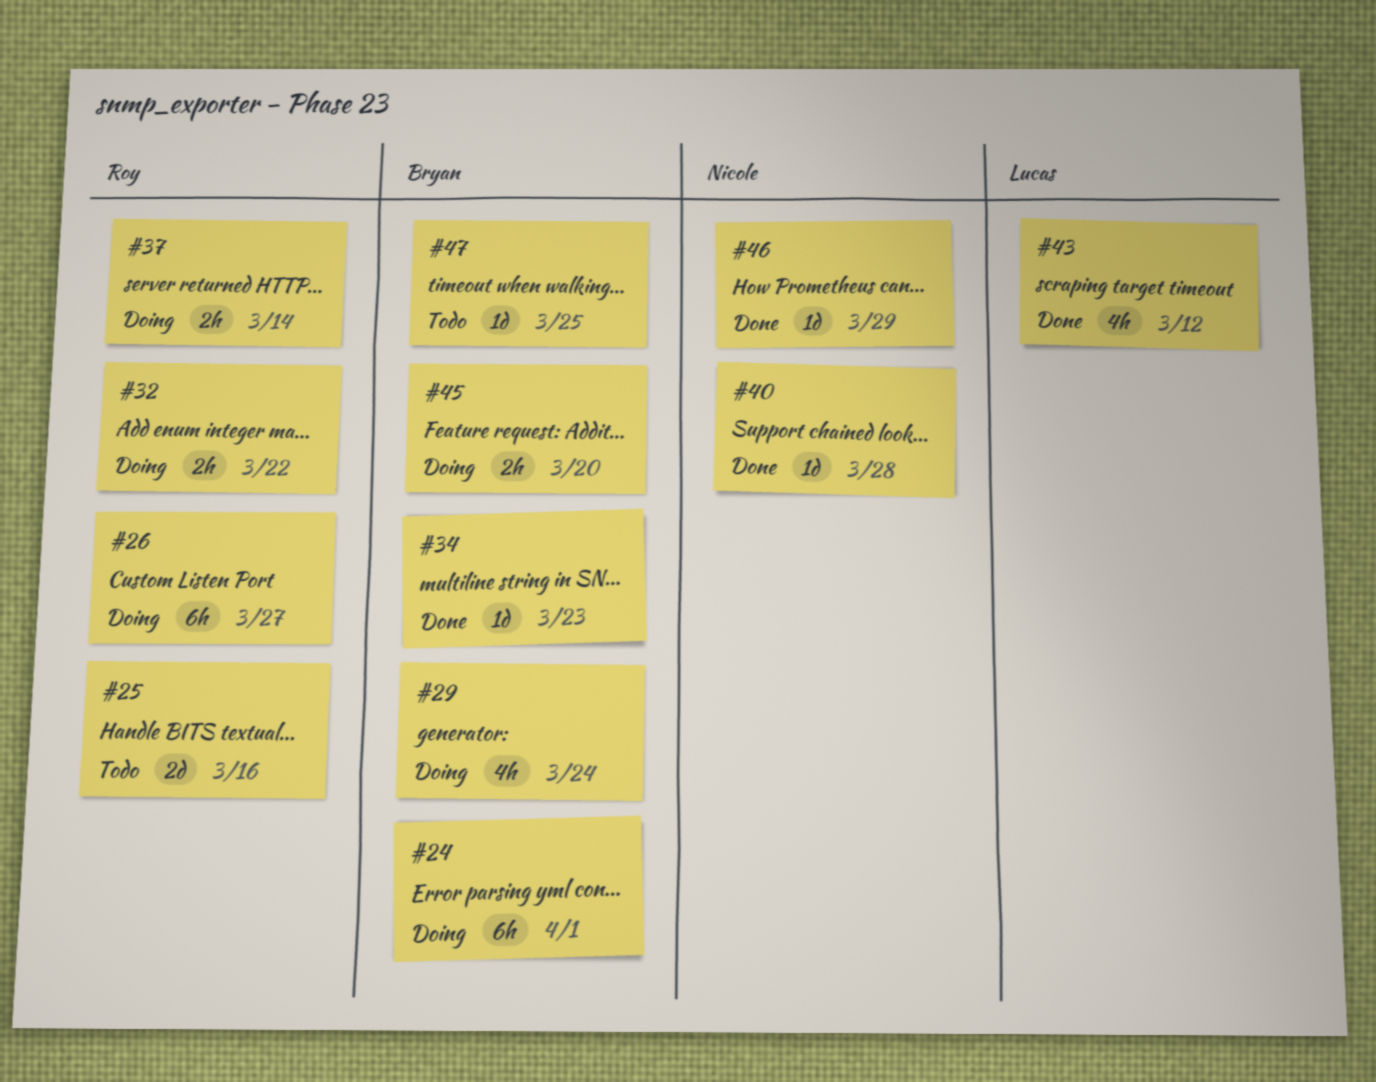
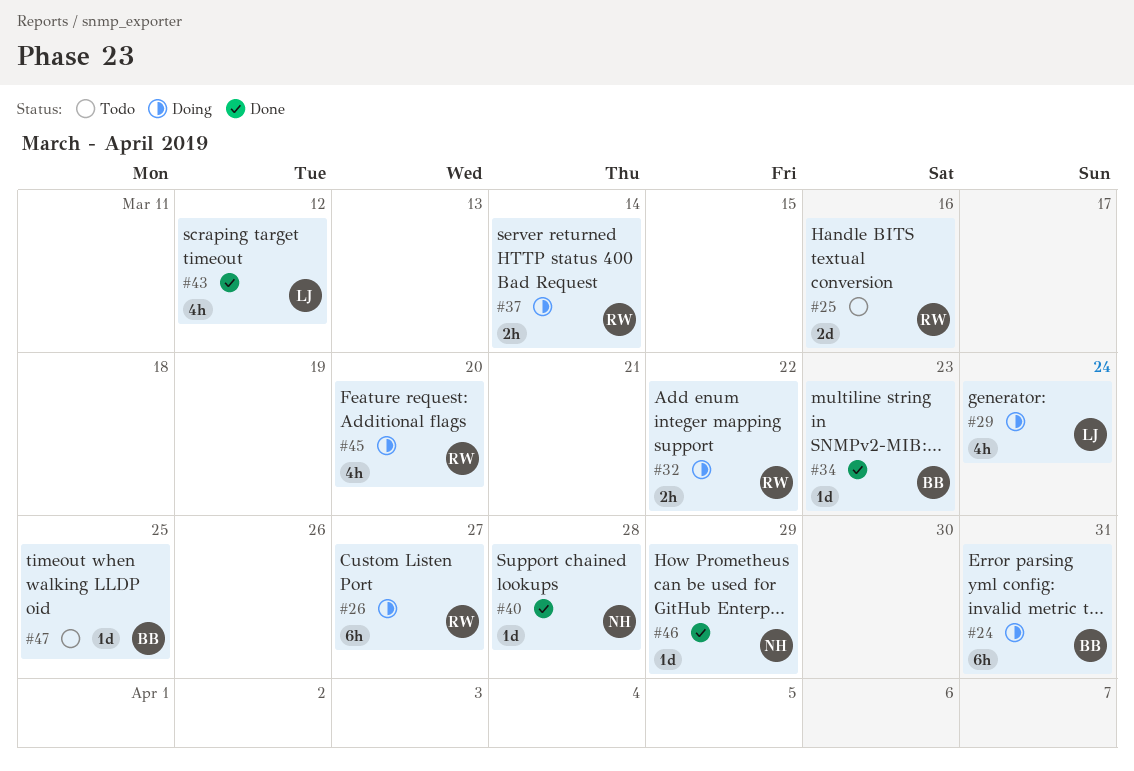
#24, due: Apr 1 -> Mar 31
#29, owner: Bryan -> Lucas
#45, owner: Bryan -> Roy
#45, estimate: 2h -> 4h

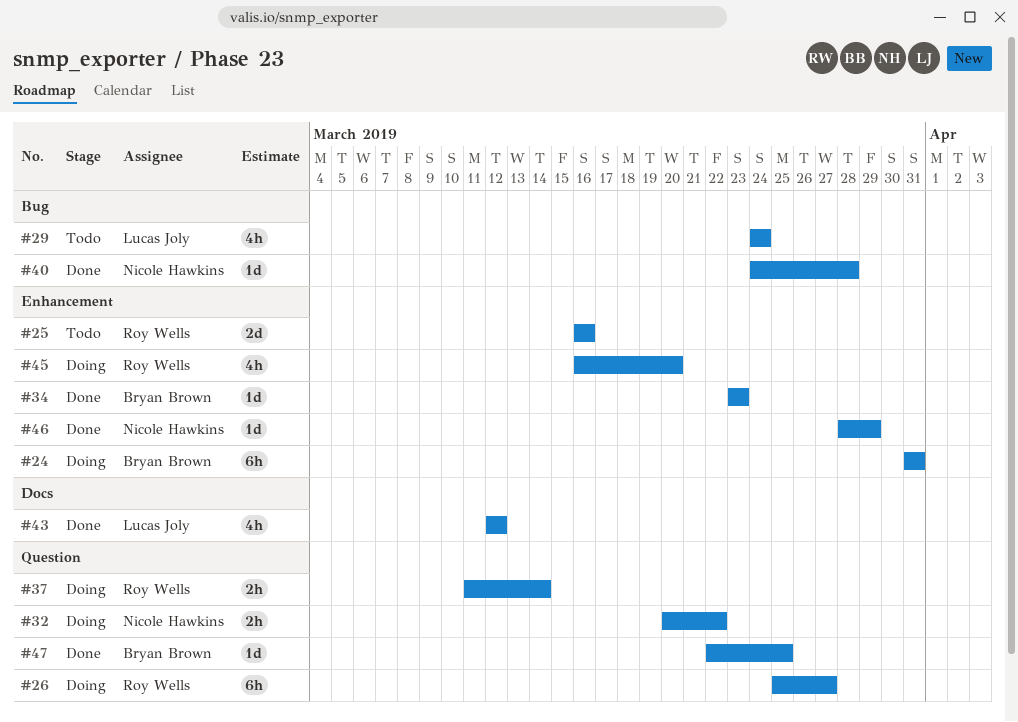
#29, status: Doing -> Todo
#32, owner: Roy Wells -> Nicole Hawkins
#47, status: Todo -> Done

